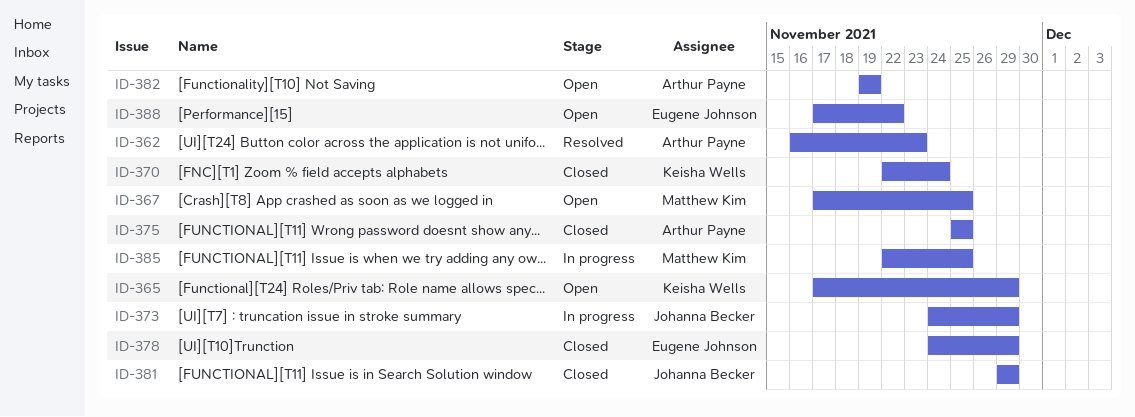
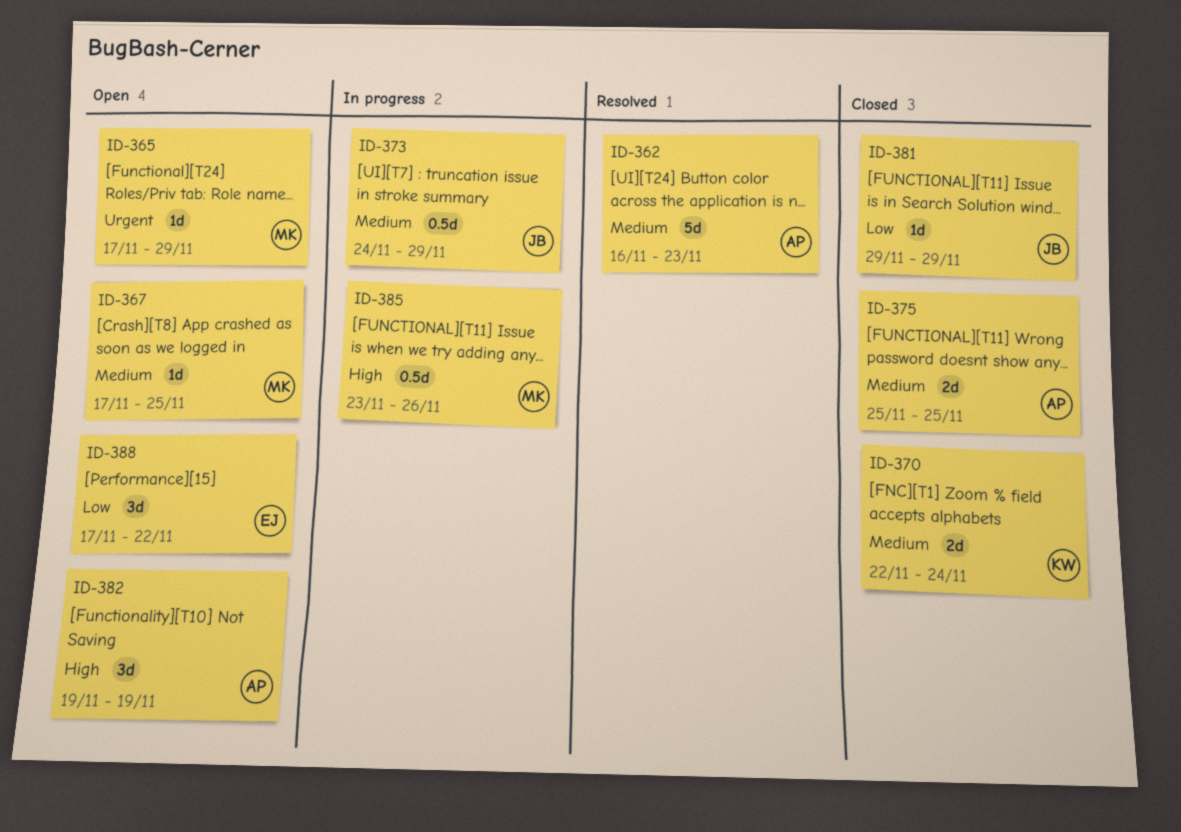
ID-365, owner: Keisha Wells -> Matthew Kim
ID-378: present -> none
ID-385, start: Nov 22 -> Nov 23
ID-385, due: Nov 25 -> Nov 26

